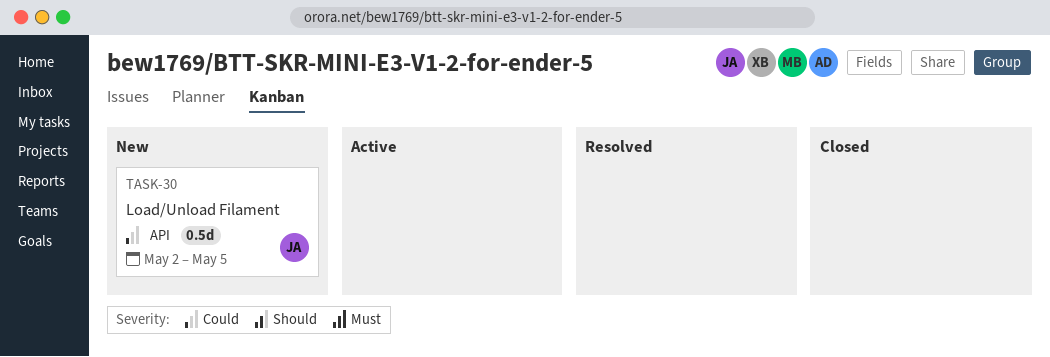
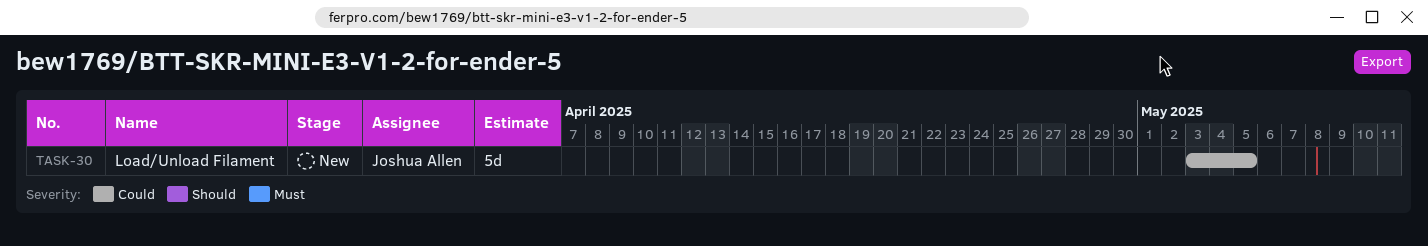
TASK-30, estimate: 0.5d -> 5d
TASK-30, start: May 2 -> May 3

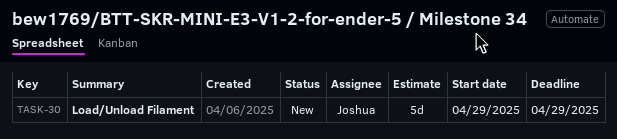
TASK-30, start: May 3 -> Apr 29
TASK-30, due: May 5 -> Apr 29

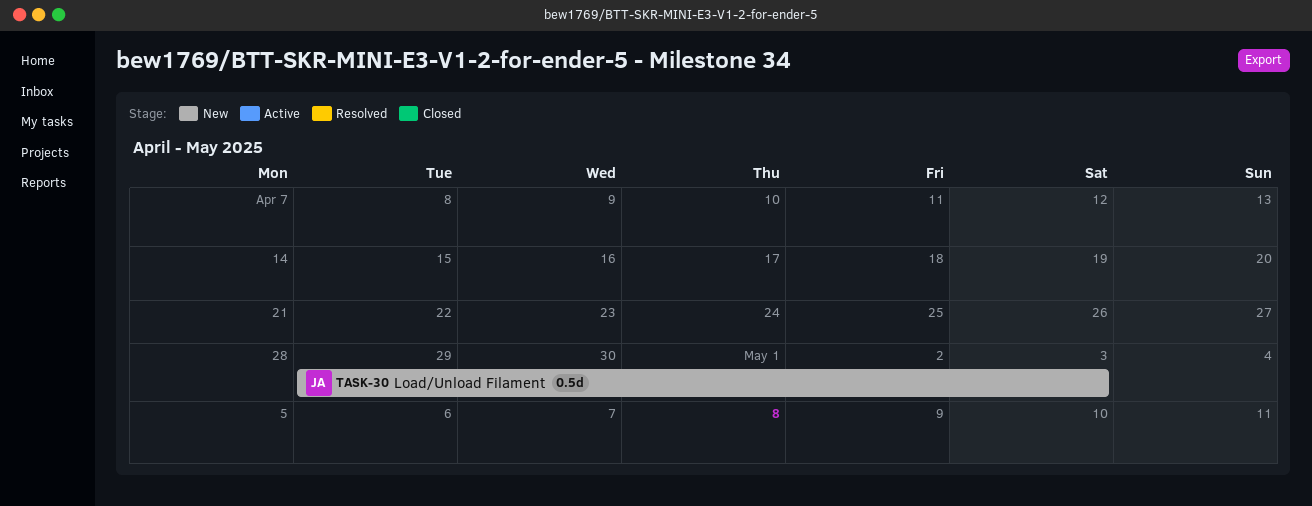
TASK-30, estimate: 5d -> 0.5d
TASK-30, due: Apr 29 -> May 3

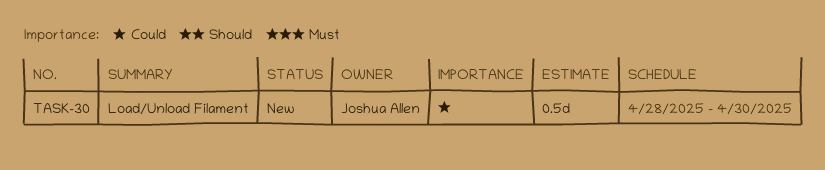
TASK-30, start: Apr 29 -> Apr 28
TASK-30, due: May 3 -> Apr 30

